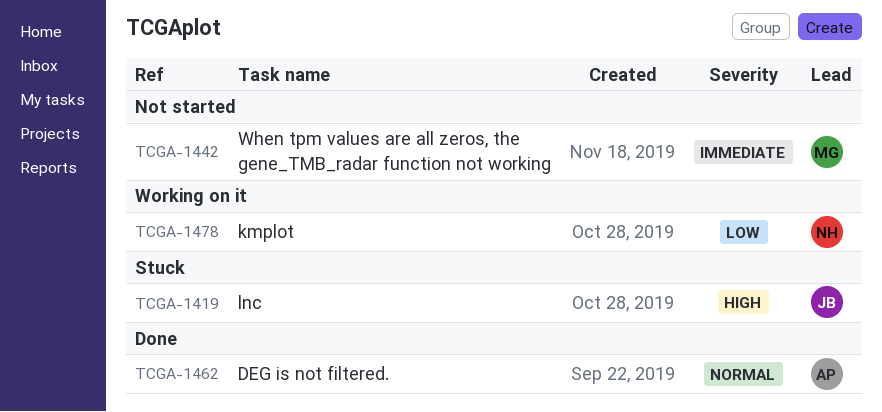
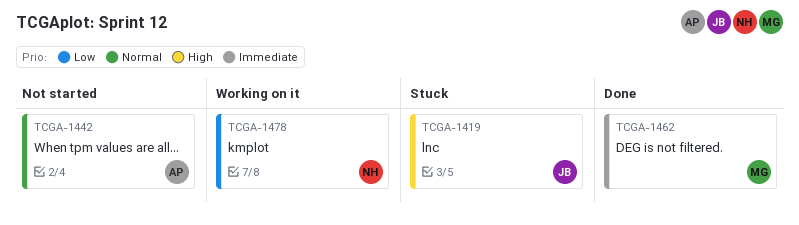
TCGA-1442, owner: MG -> AP
TCGA-1442, priority: Immediate -> Normal
TCGA-1462, owner: AP -> MG
TCGA-1462, priority: Normal -> Immediate

